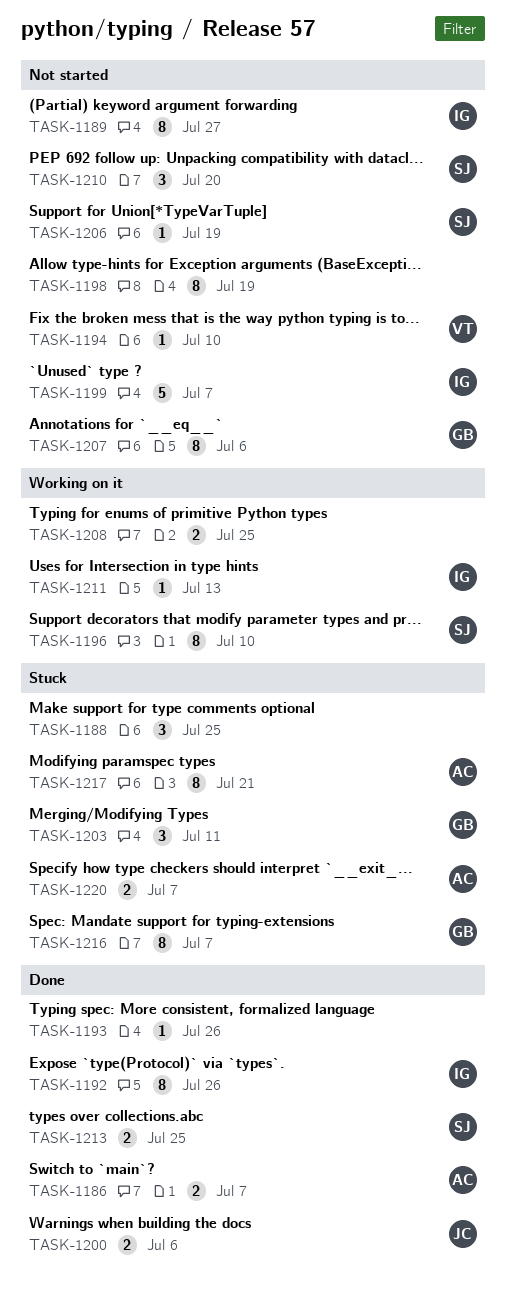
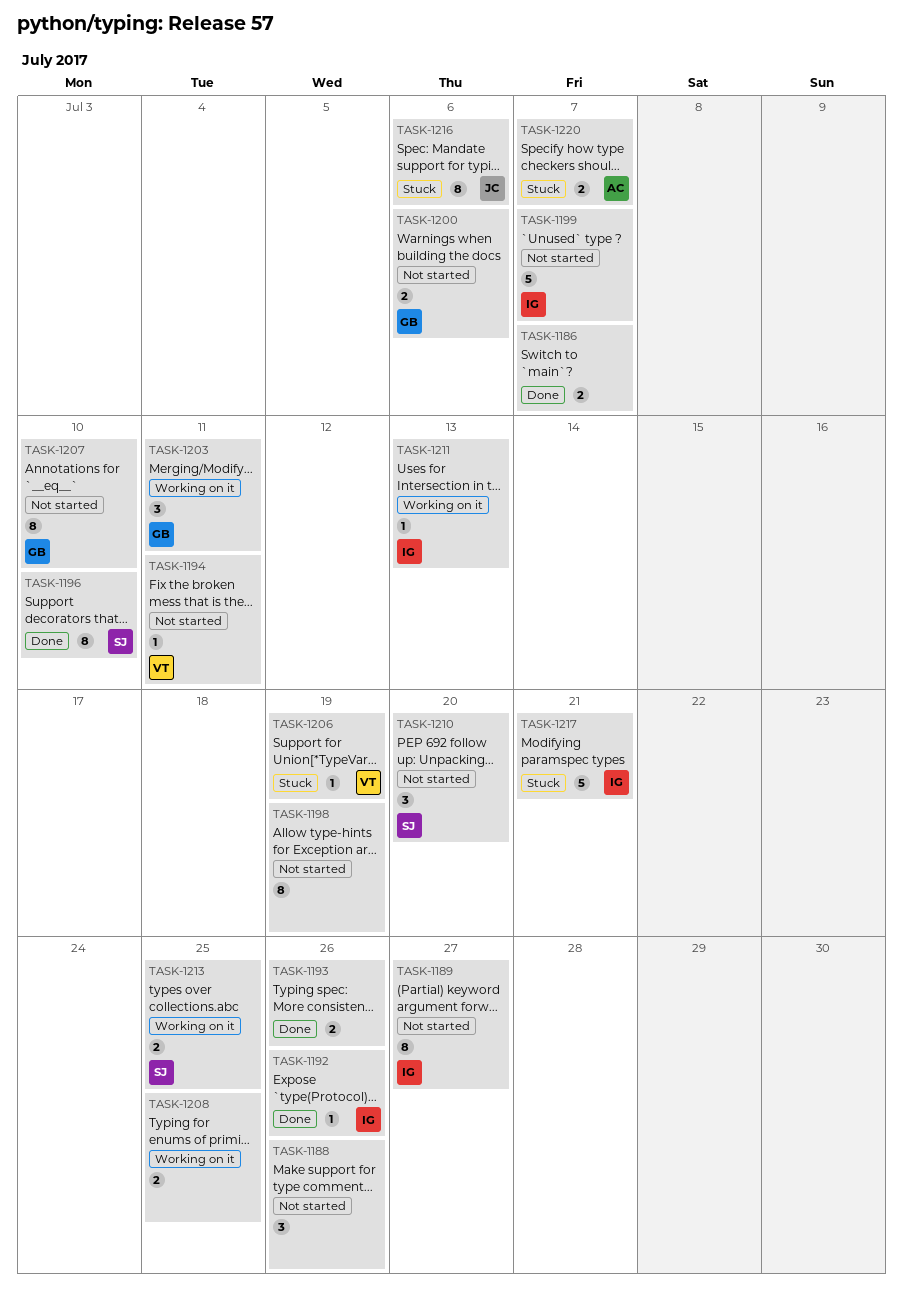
TASK-1186, owner: AC -> none
TASK-1188, status: Stuck -> Not started
TASK-1188, due: Jul 25 -> Jul 26
TASK-1192, estimate: 8 -> 1
TASK-1193, estimate: 1 -> 2
TASK-1194, due: Jul 10 -> Jul 11
TASK-1196, status: Working on it -> Done
TASK-1200, status: Done -> Not started
TASK-1200, owner: JC -> GB
TASK-1203, status: Stuck -> Working on it
TASK-1206, status: Not started -> Stuck
TASK-1206, owner: SJ -> VT
TASK-1207, due: Jul 6 -> Jul 10
TASK-1213, status: Done -> Working on it
TASK-1216, owner: GB -> JC
TASK-1216, due: Jul 7 -> Jul 6
TASK-1217, owner: AC -> IG
TASK-1217, estimate: 8 -> 5

